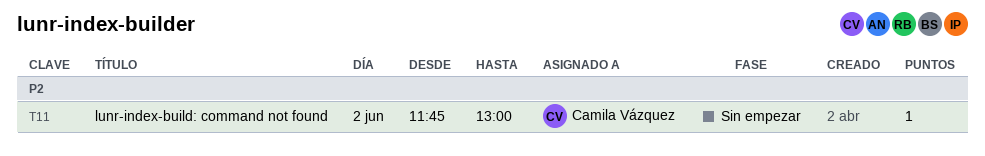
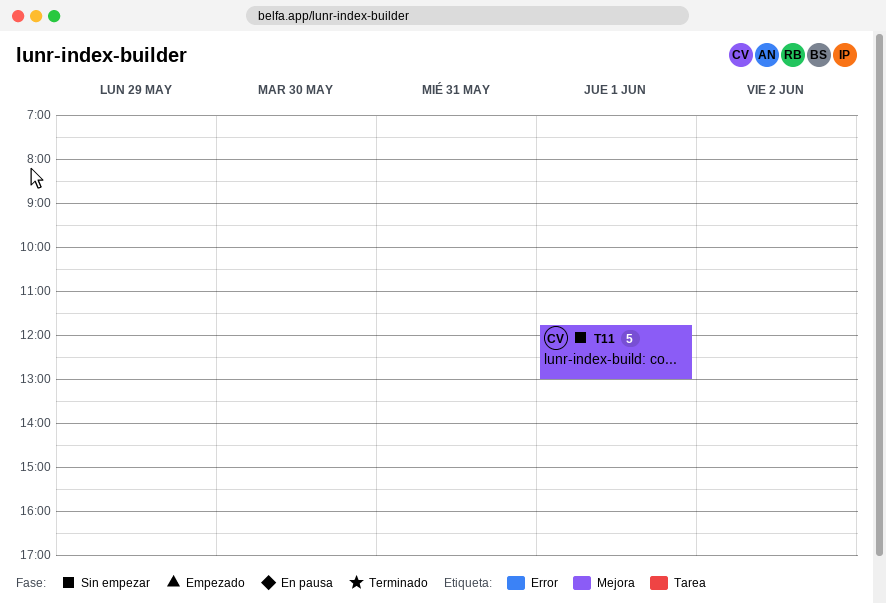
T11, estimate: 1 -> 5
T11, day: Jun 2 -> Jun 1

